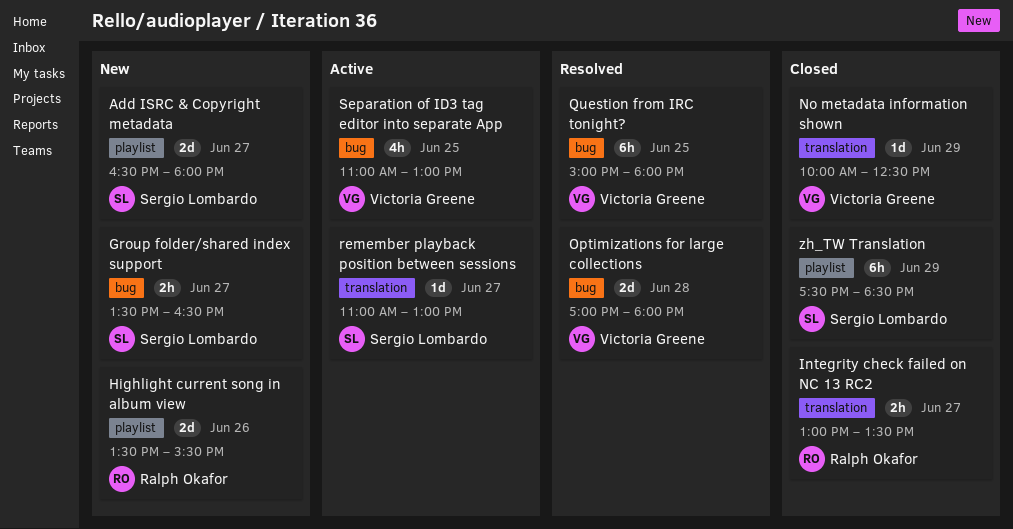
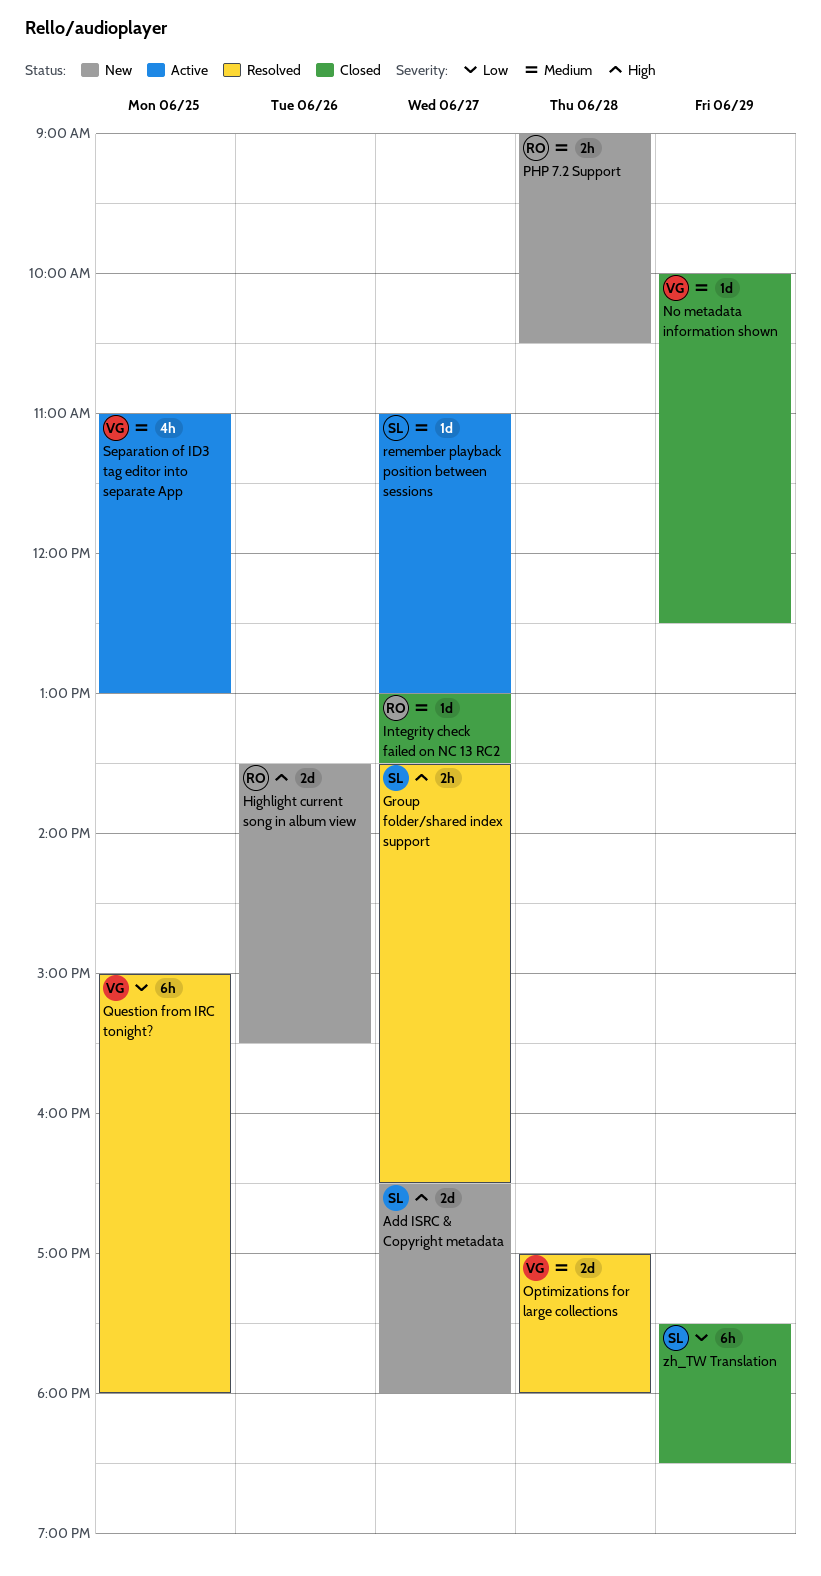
Group folder/shared index support, status: New -> Resolved
Integrity check failed on NC 13 RC2, estimate: 2h -> 1d
PHP 7.2 Support: none -> present

